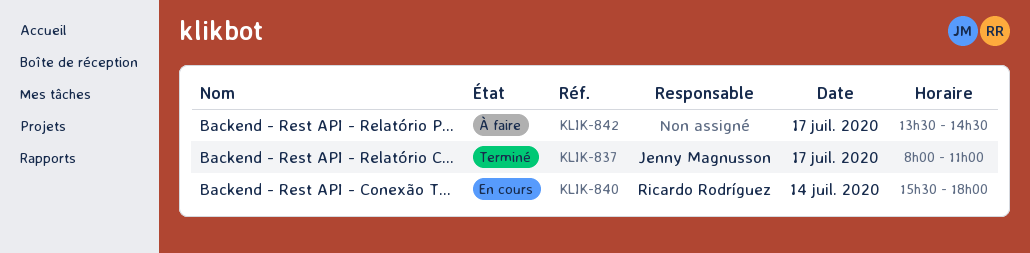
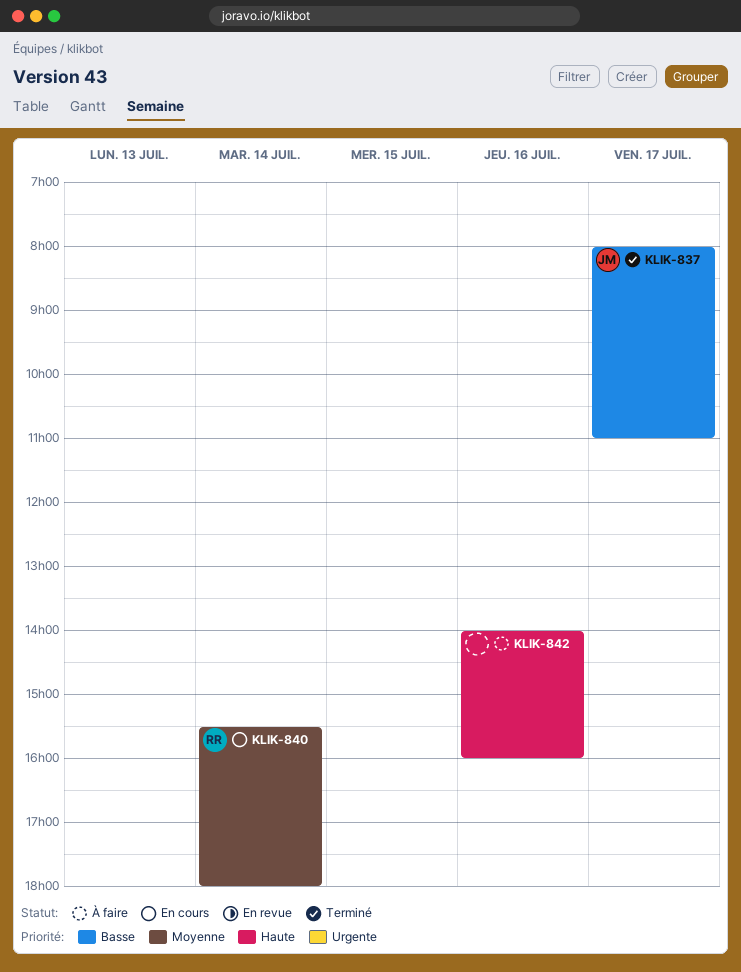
KLIK-842, day: Jul 17 -> Jul 16
KLIK-842, begins: 13:30 -> 14:00
KLIK-842, ends: 14:30 -> 16:00

